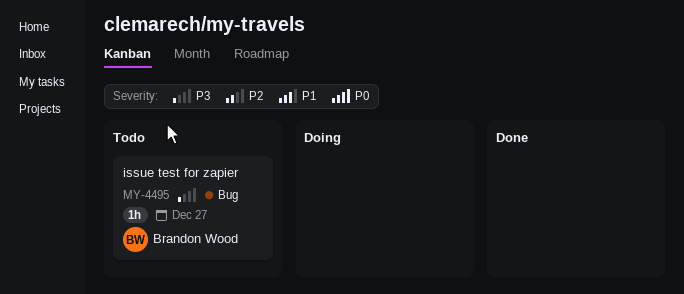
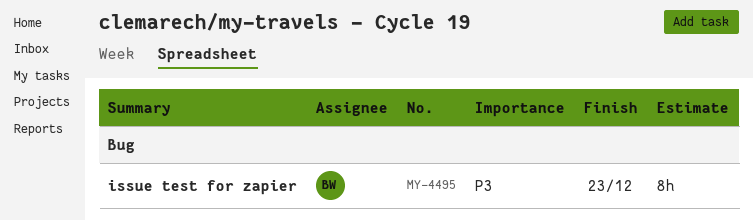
MY-4495, estimate: 1h -> 8h
MY-4495, due: Dec 27 -> Dec 23

